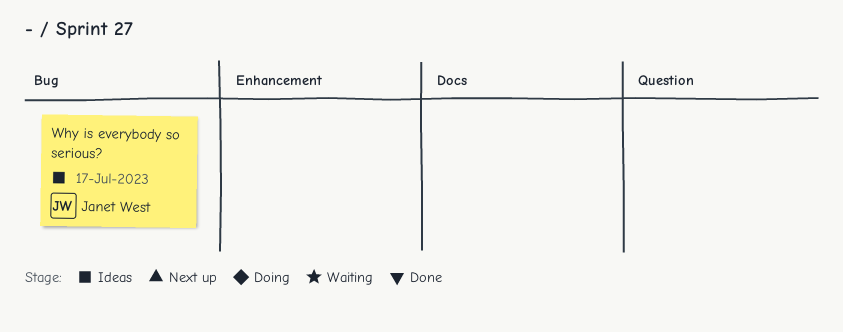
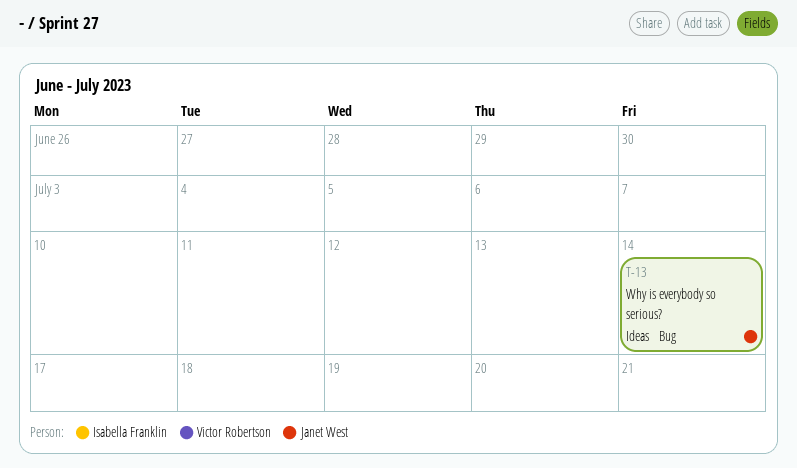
Why is everybody so serious?, due: Jul 17 -> Jul 14

